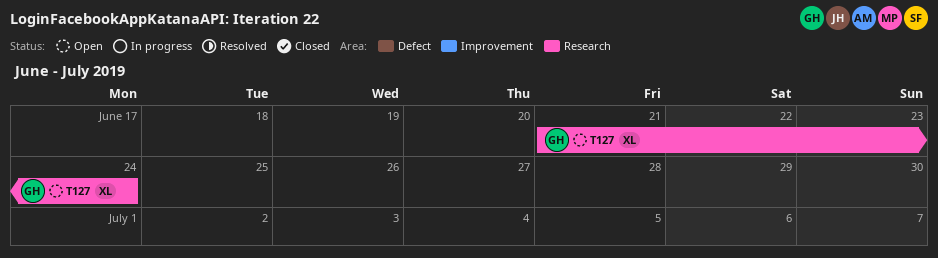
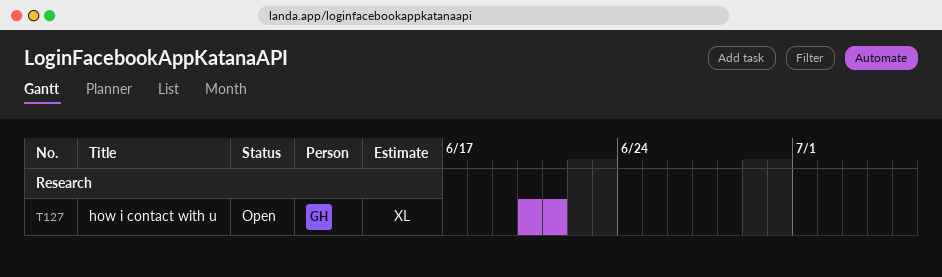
T127, start: Jun 21 -> Jun 20
T127, due: Jun 24 -> Jun 21

